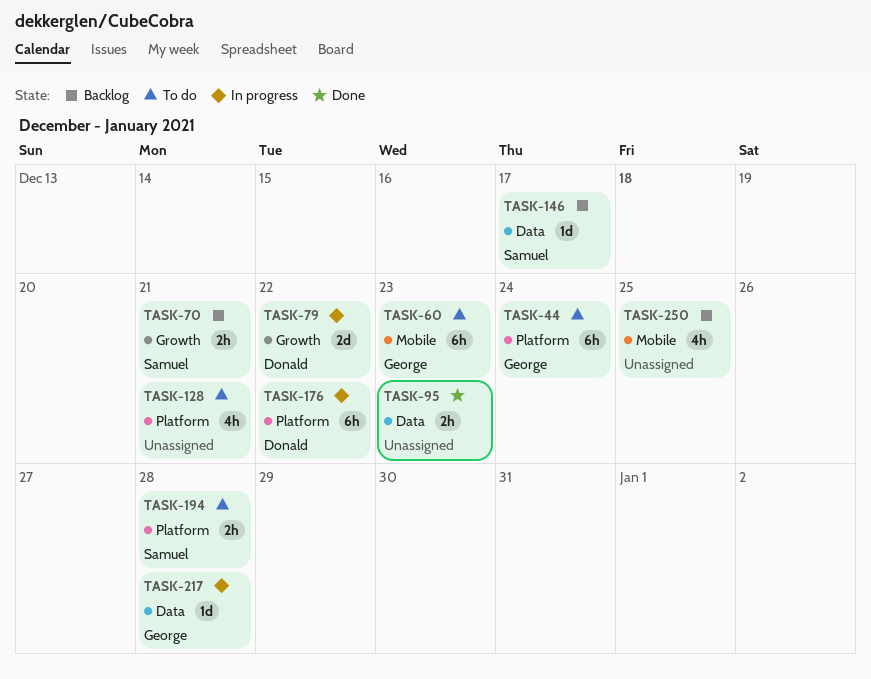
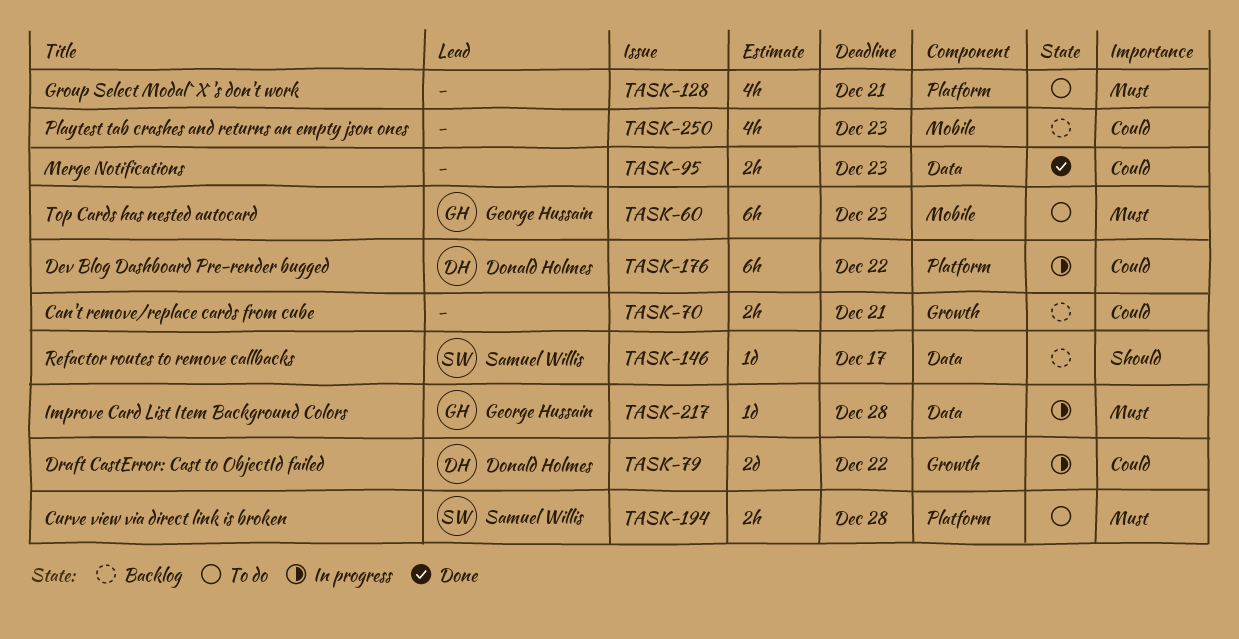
TASK-44: present -> none
TASK-70, owner: Samuel Willis -> none
TASK-250, due: Dec 25 -> Dec 23

